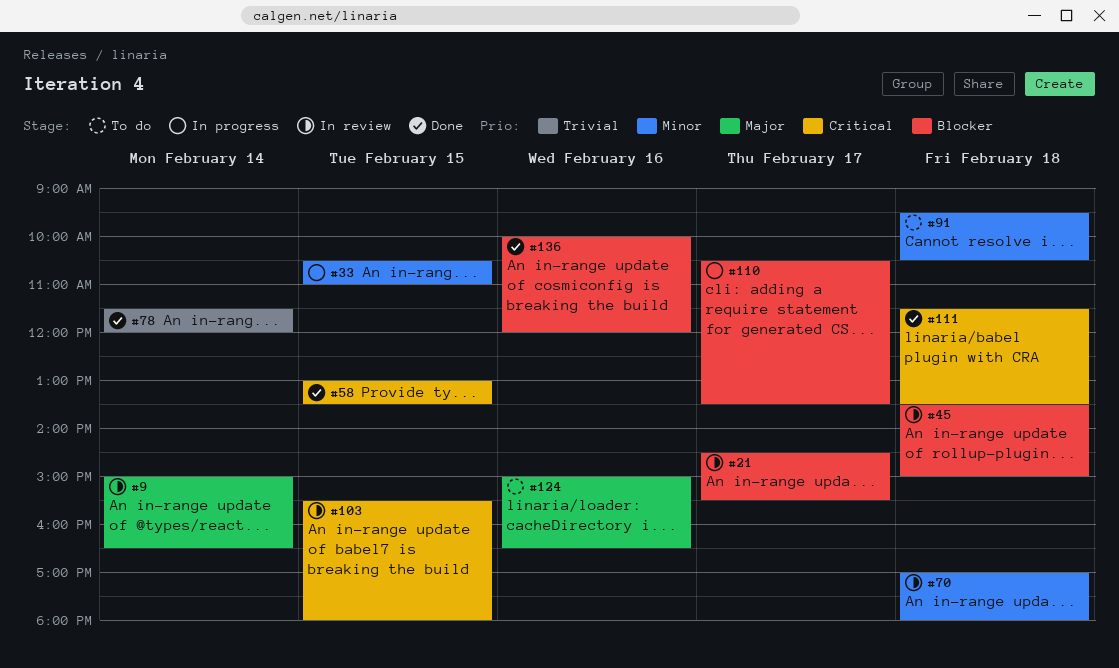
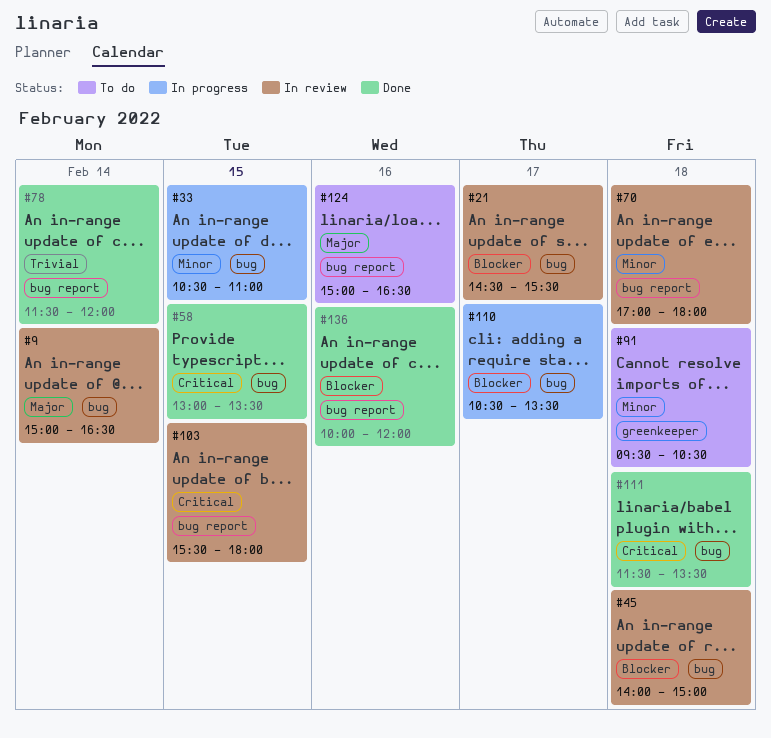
#45, begins: 13:30 -> 14:00

